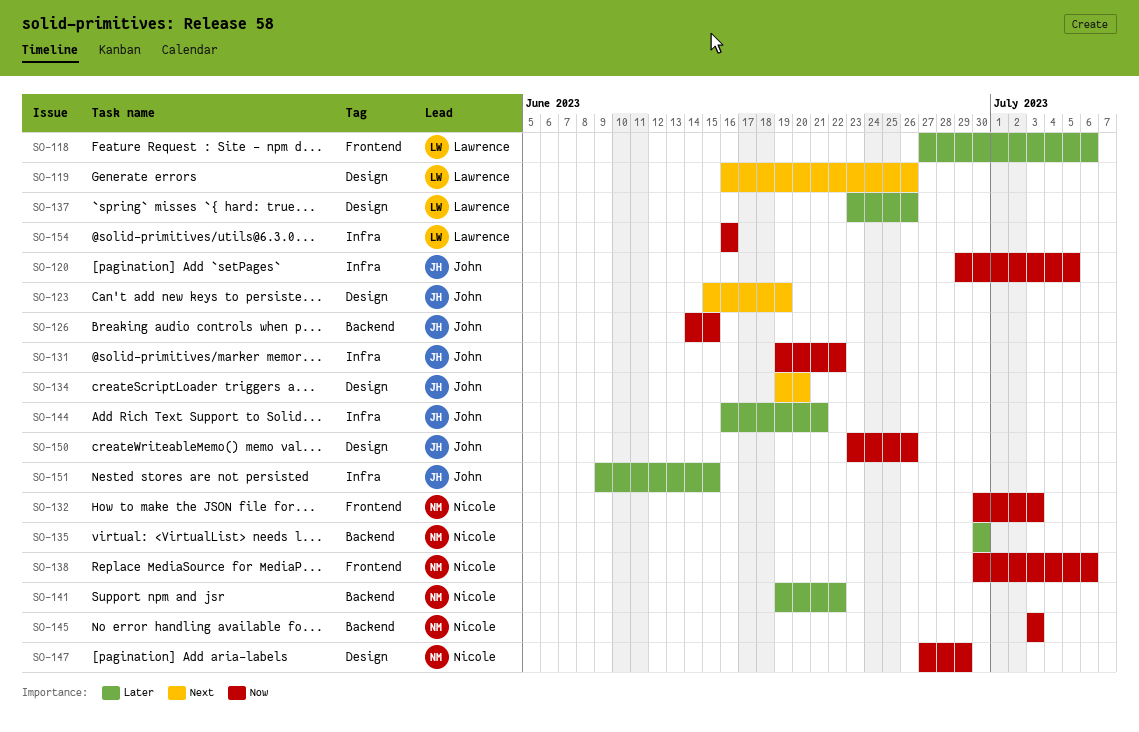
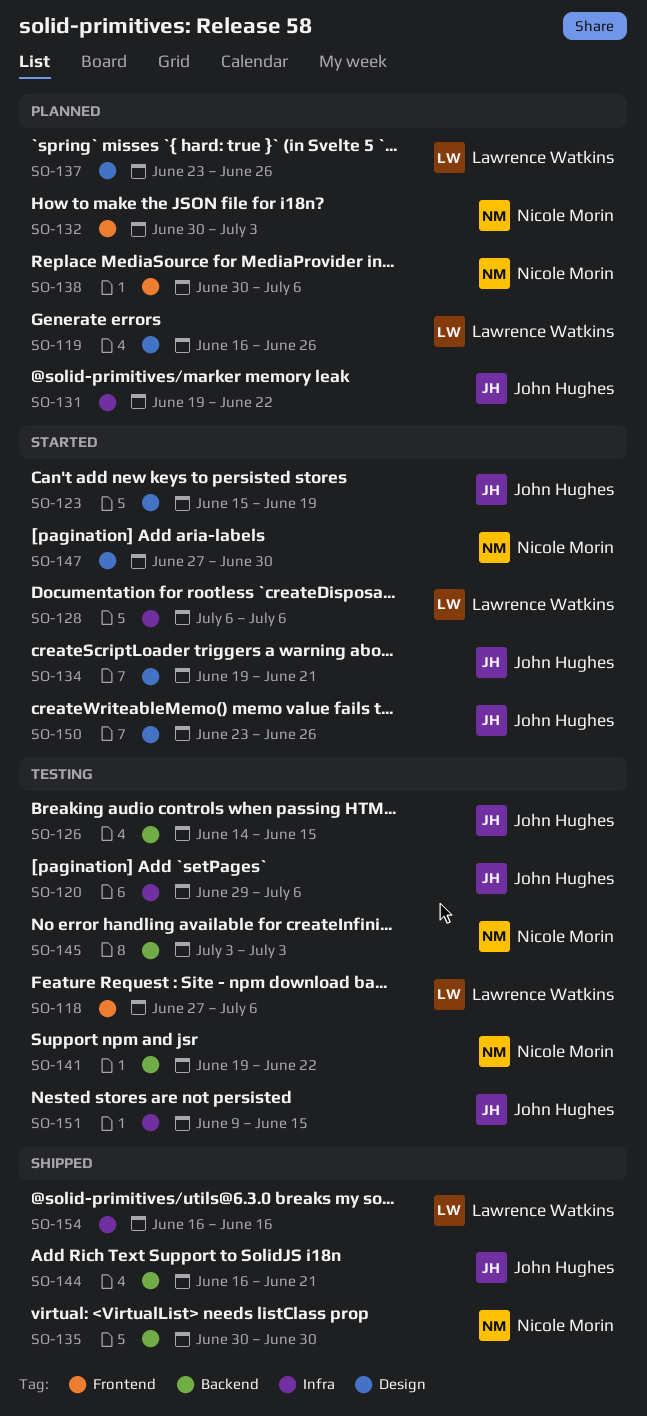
SO-120, due: Jul 5 -> Jul 6
SO-128: none -> present
SO-134, due: Jun 20 -> Jun 21
SO-144, label: Infra -> Backend
SO-147, due: Jun 29 -> Jun 30

